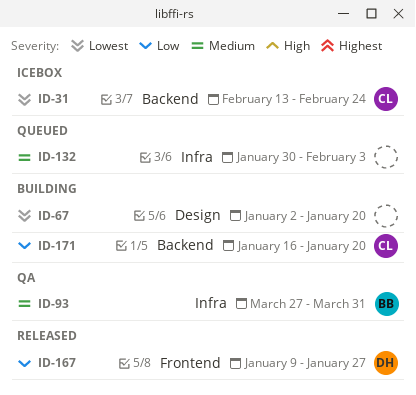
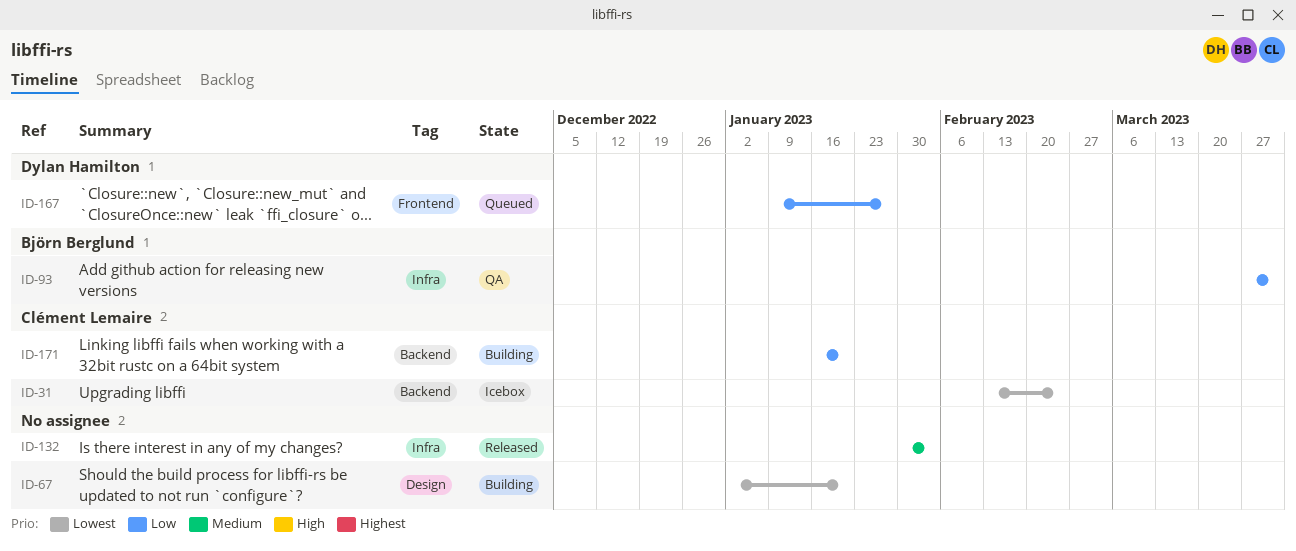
ID-93, priority: Medium -> Low
ID-132, status: Queued -> Released
ID-167, status: Released -> Queued

